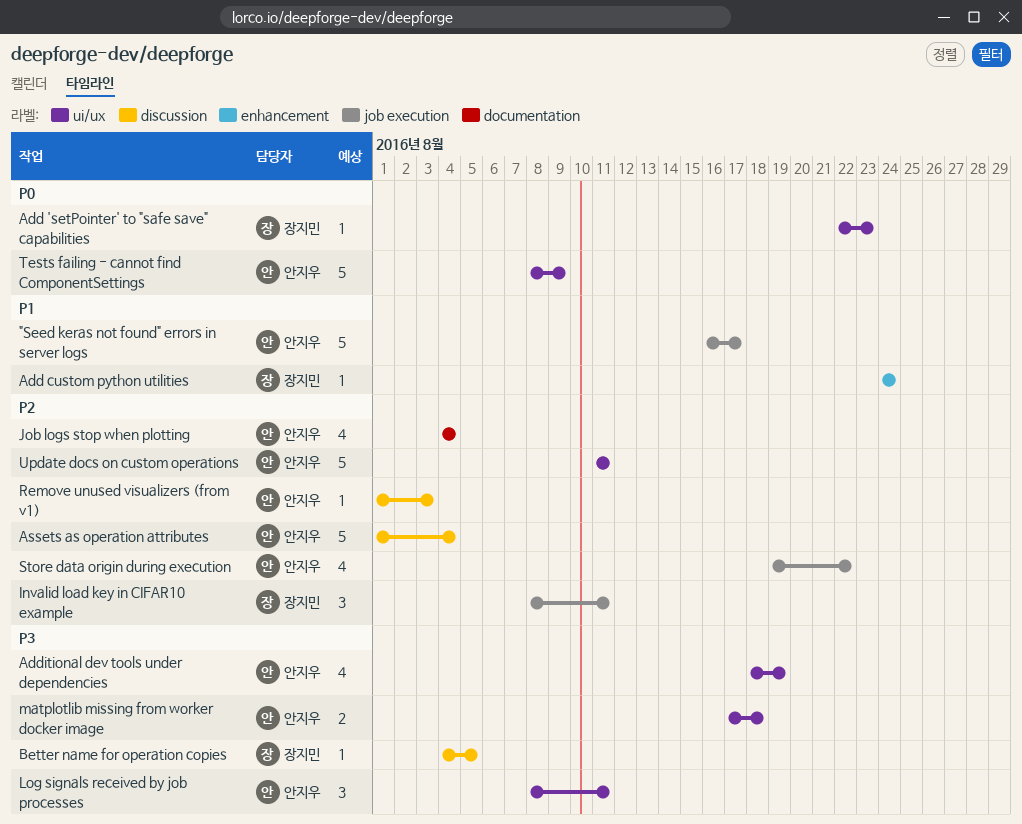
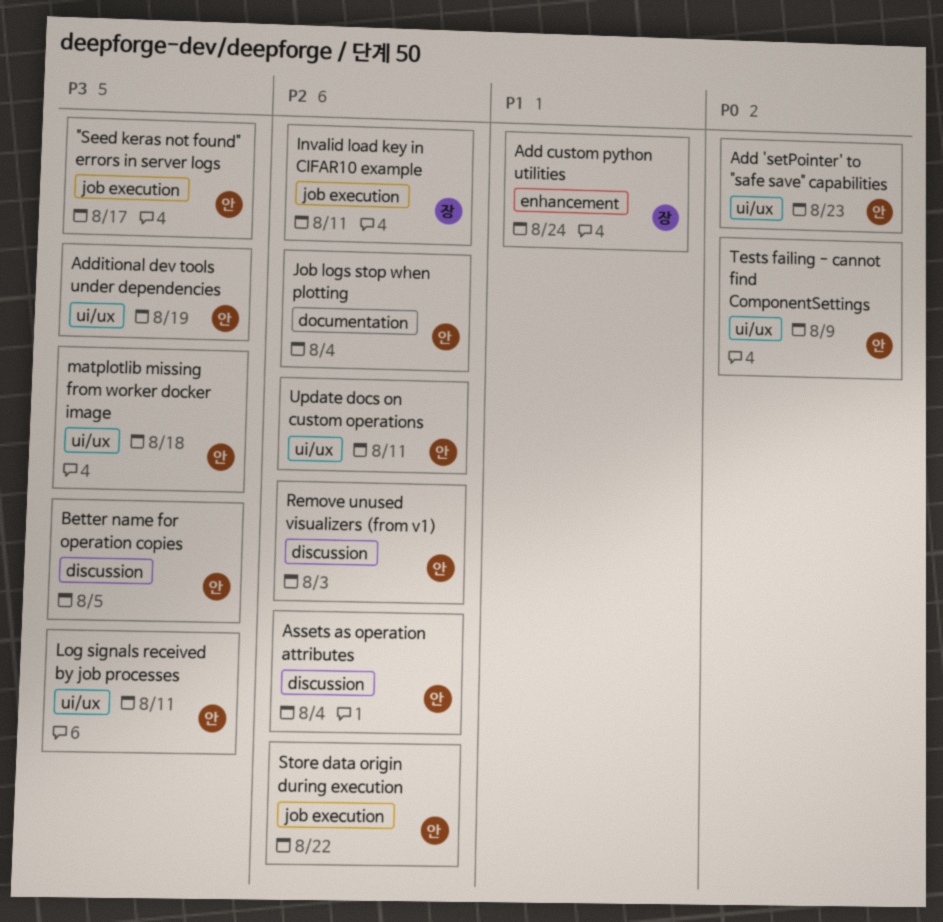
"Seed keras not found" errors in server logs, priority: P1 -> P3
Add 'setPointer' to "safe save" capabilities, owner: 장지민 -> 안지우
Better name for operation copies, owner: 장지민 -> 안지우

